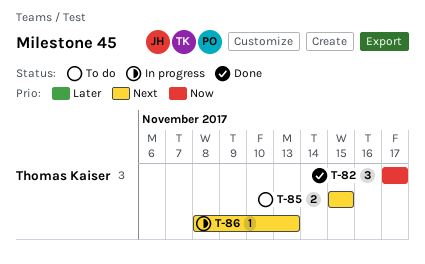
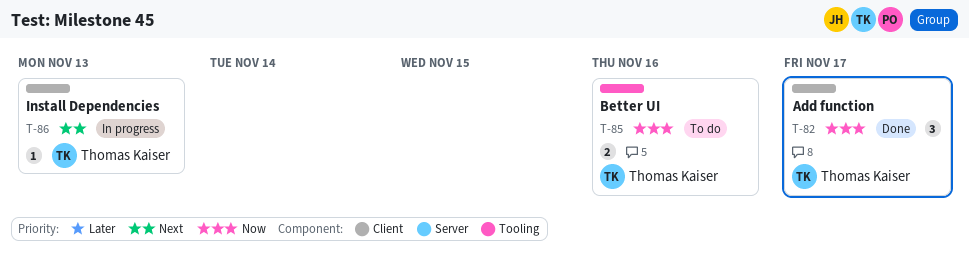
T-85, priority: Next -> Now
T-85, due: Nov 15 -> Nov 16

